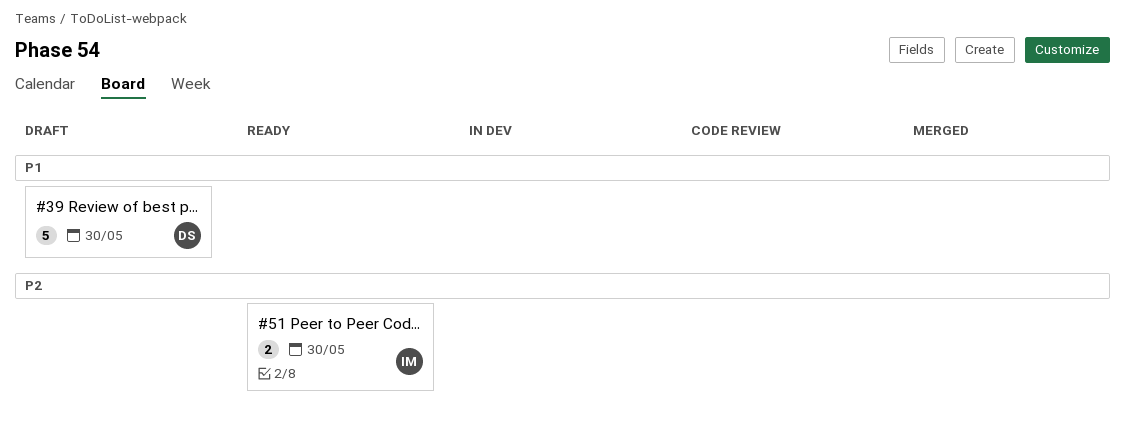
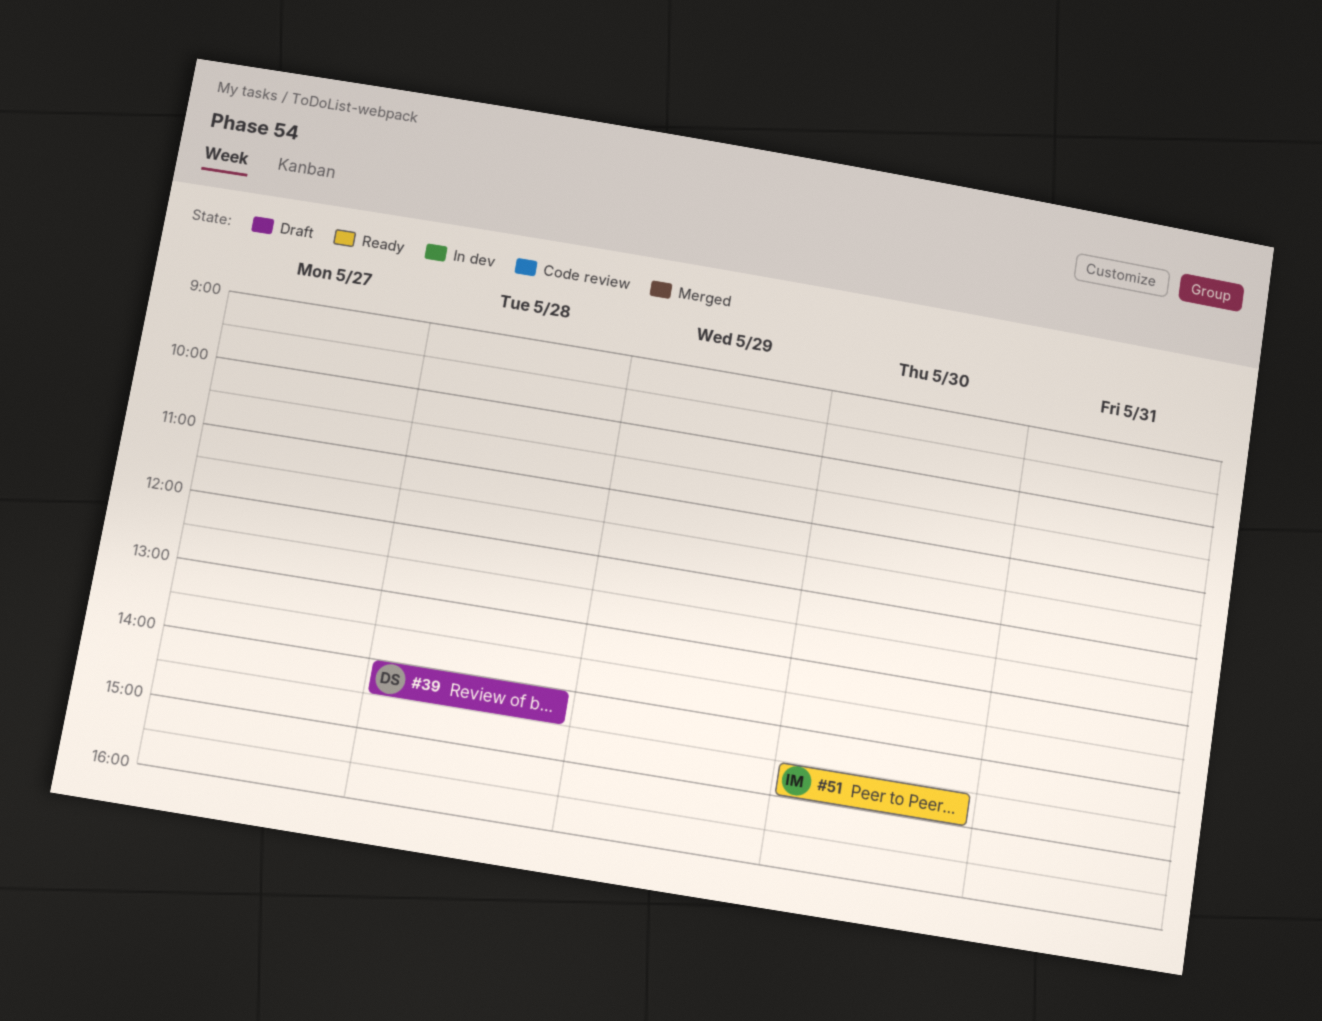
#39, day: May 30 -> May 28

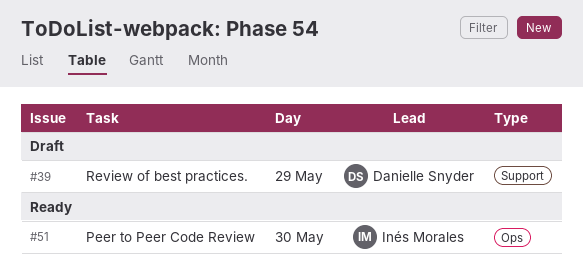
#39, day: May 28 -> May 29

